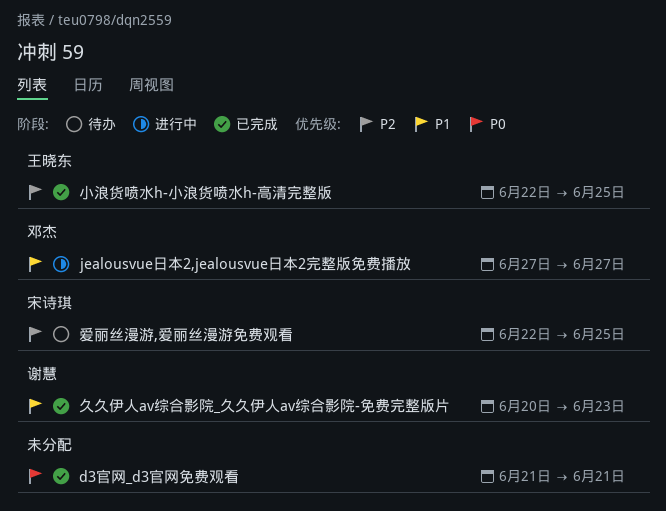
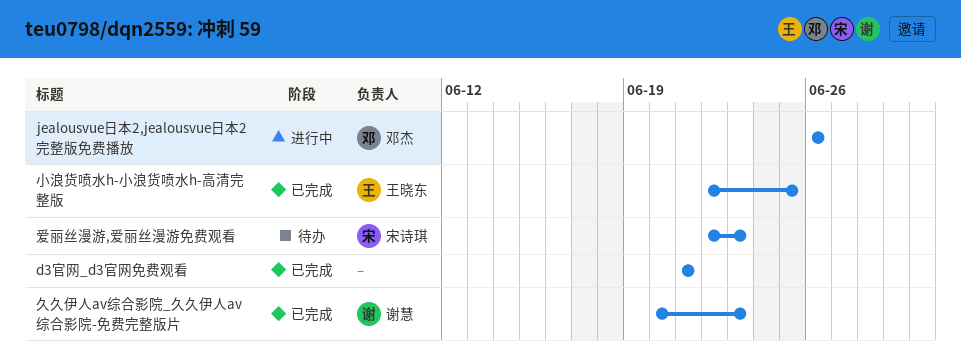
jealousvue日本2,jealousvue日本2完整版免费播放, start: Jun 27 -> Jun 26
jealousvue日本2,jealousvue日本2完整版免费播放, due: Jun 27 -> Jun 26
爱丽丝漫游,爱丽丝漫游免费观看, due: Jun 25 -> Jun 23

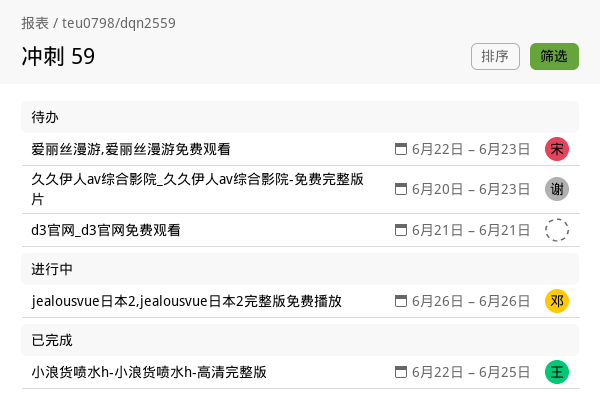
d3官网_d3官网免费观看, status: 已完成 -> 待办
久久伊人av综合影院_久久伊人av综合影院-免费完整版片, status: 已完成 -> 待办

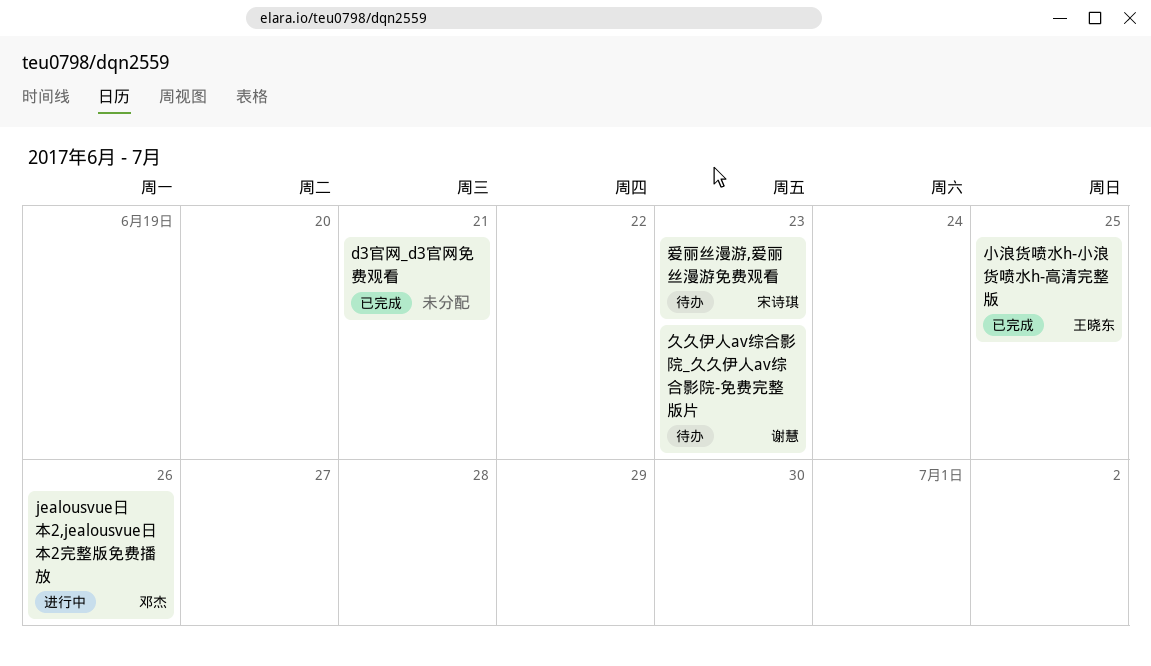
d3官网_d3官网免费观看, status: 待办 -> 已完成

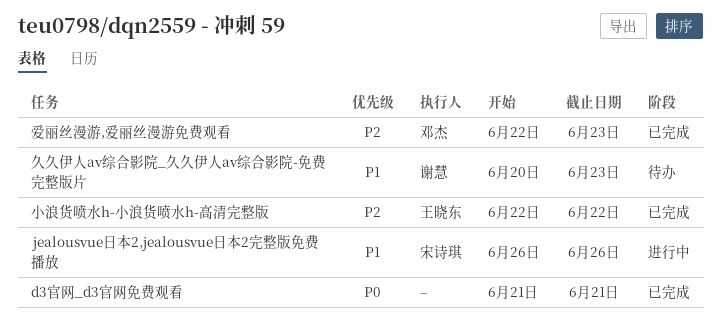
jealousvue日本2,jealousvue日本2完整版免费播放, owner: 邓杰 -> 宋诗琪
小浪货喷水h-小浪货喷水h-高清完整版, due: Jun 25 -> Jun 22
爱丽丝漫游,爱丽丝漫游免费观看, status: 待办 -> 已完成
爱丽丝漫游,爱丽丝漫游免费观看, owner: 宋诗琪 -> 邓杰

